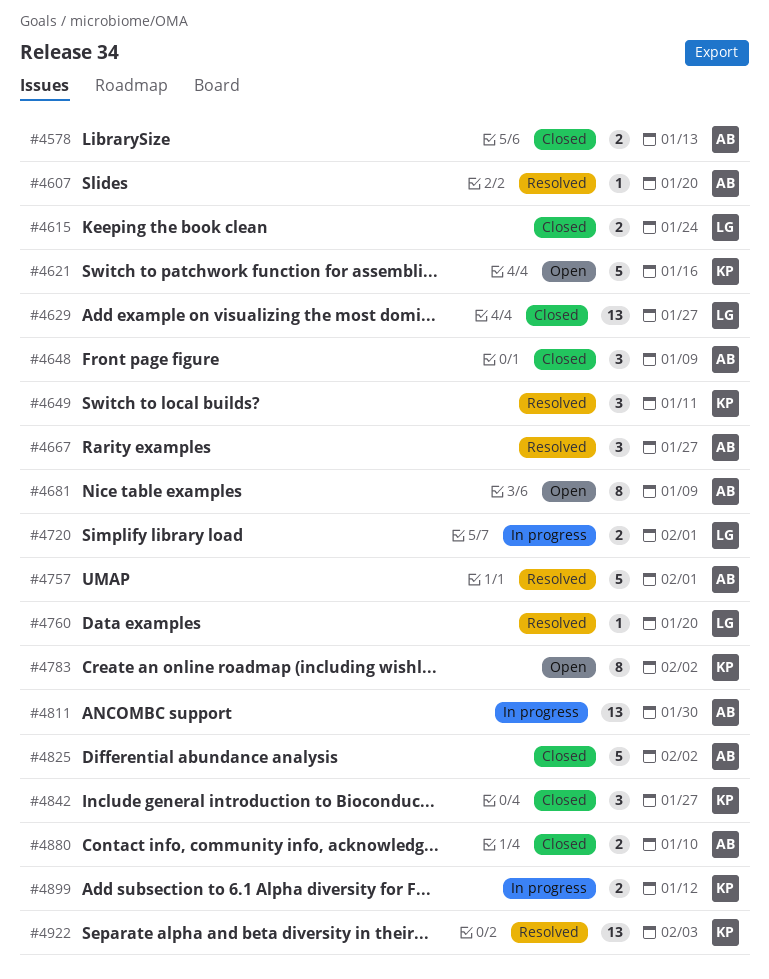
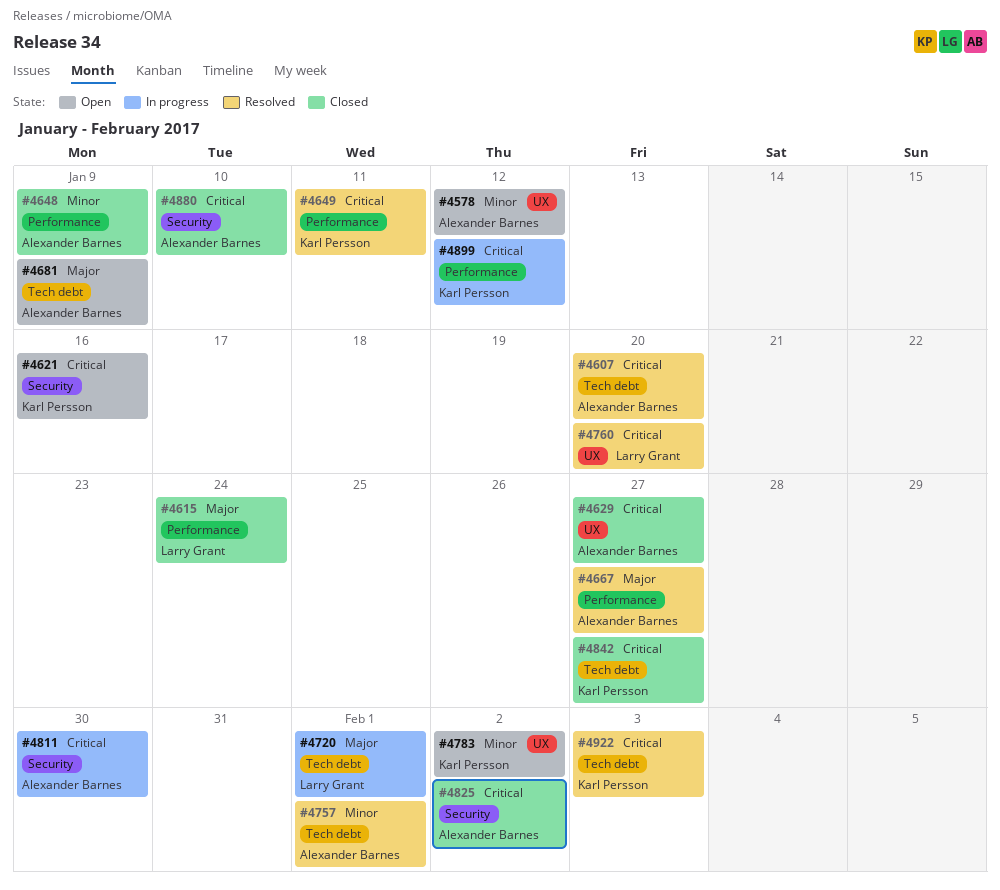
#4578, status: Closed -> Open
#4578, due: Jan 13 -> Jan 12
#4629, owner: Larry Grant -> Alexander Barnes

